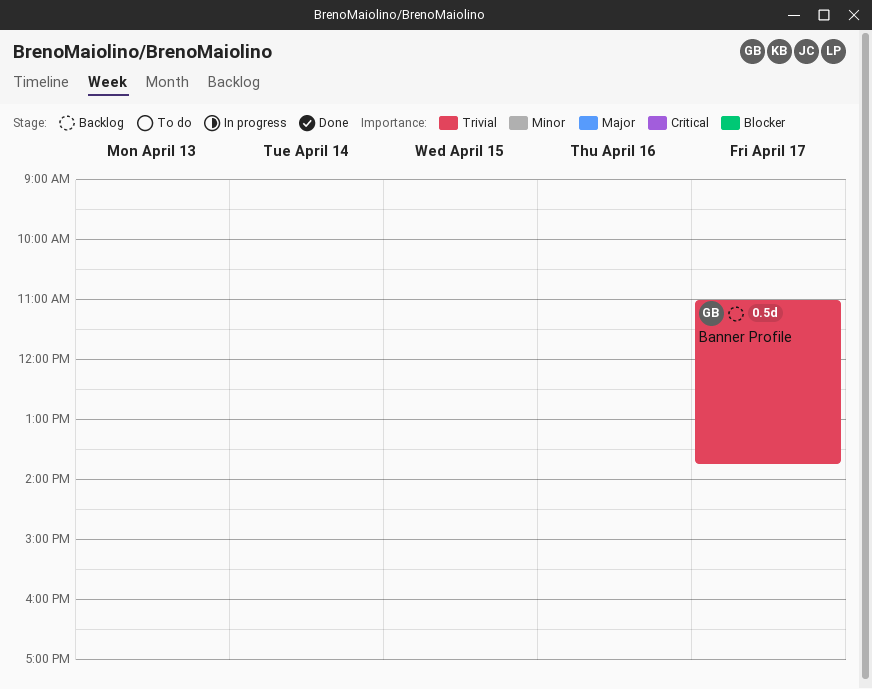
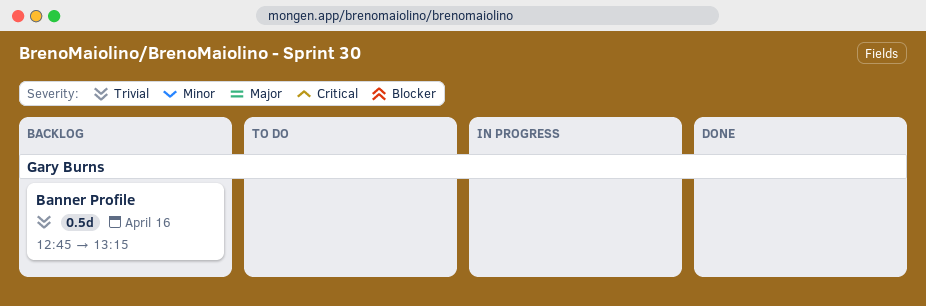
Banner Profile, day: Apr 17 -> Apr 16
Banner Profile, begins: 11:00 -> 12:45
Banner Profile, ends: 13:45 -> 13:15

